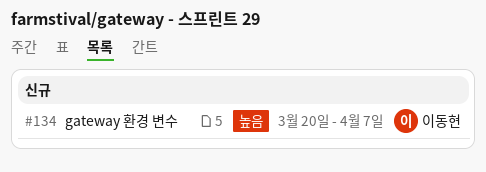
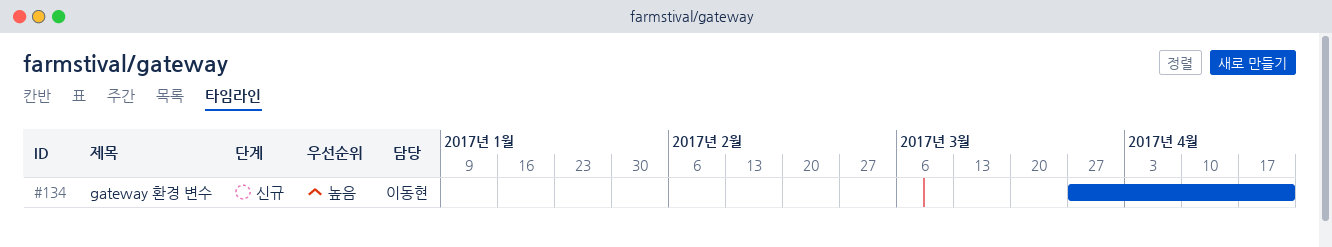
#134, start: Mar 20 -> Mar 27
#134, due: Apr 7 -> Apr 21

